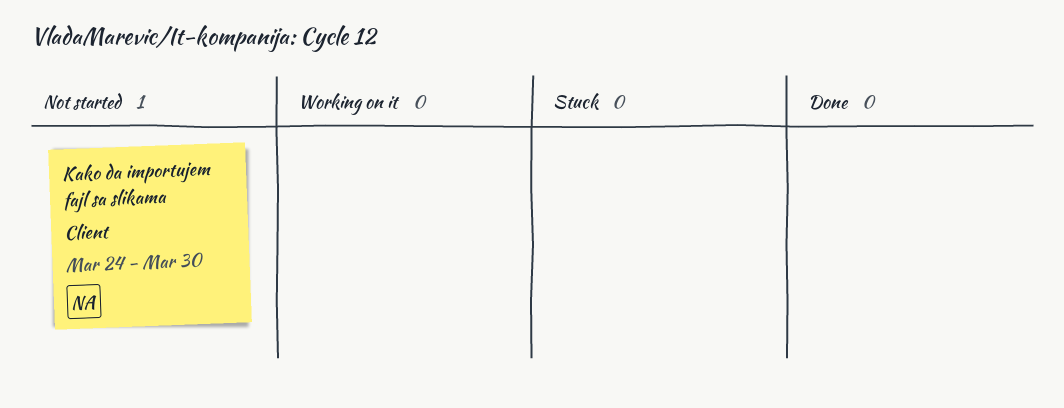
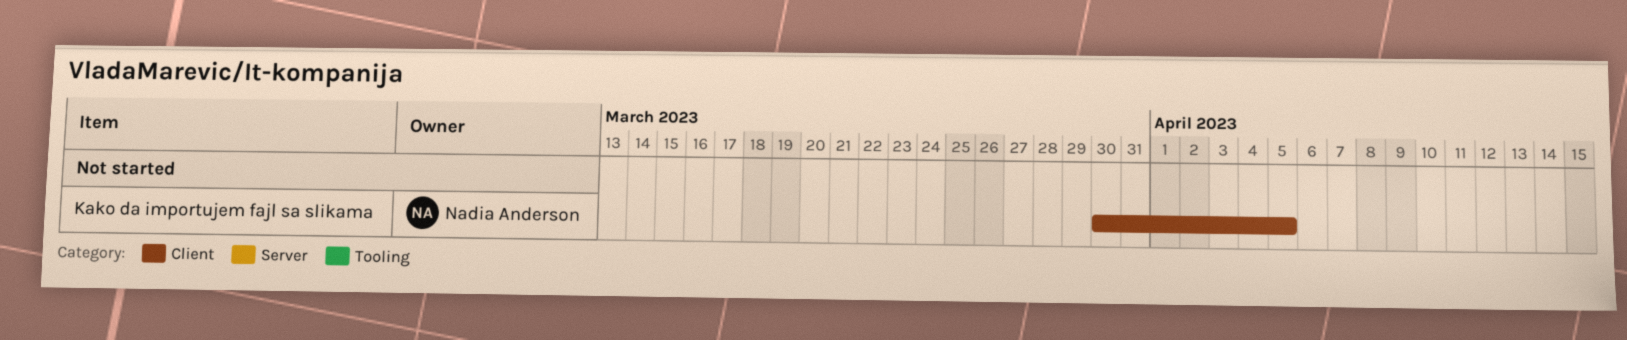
Kako da importujem fajl sa slikama, start: Mar 24 -> Mar 30
Kako da importujem fajl sa slikama, due: Mar 30 -> Apr 5

